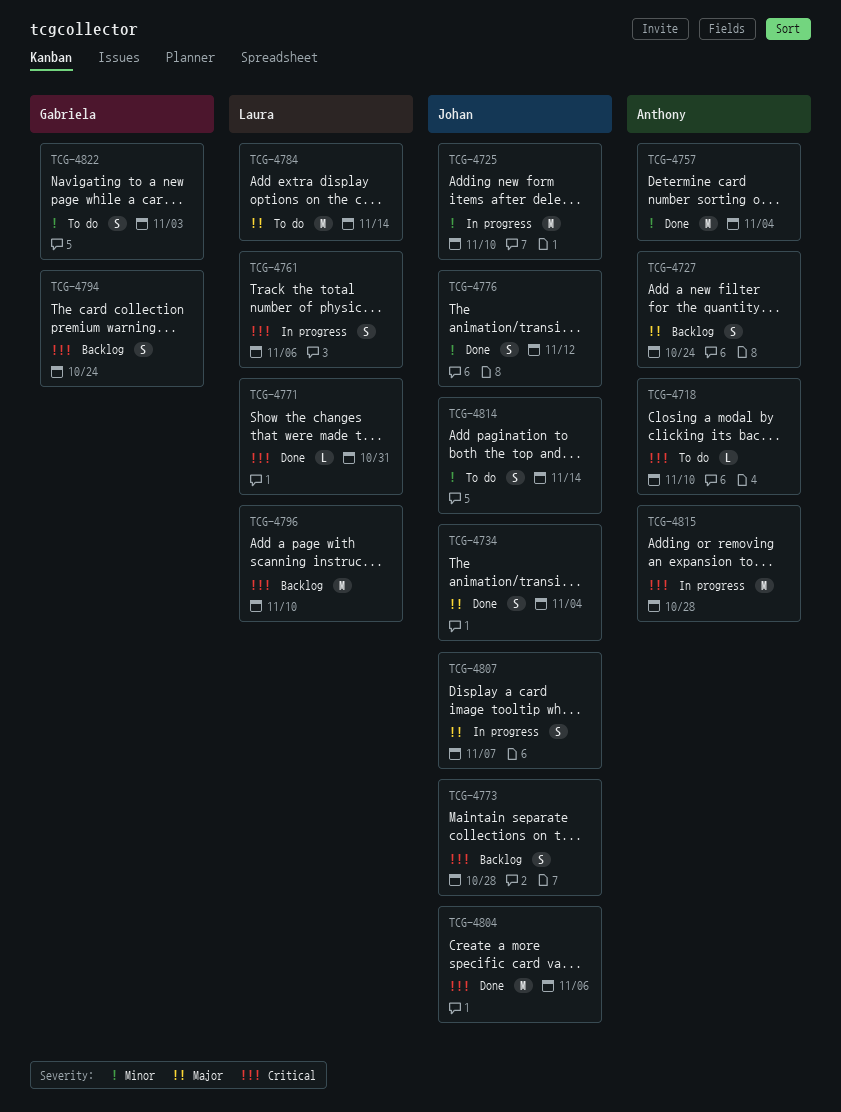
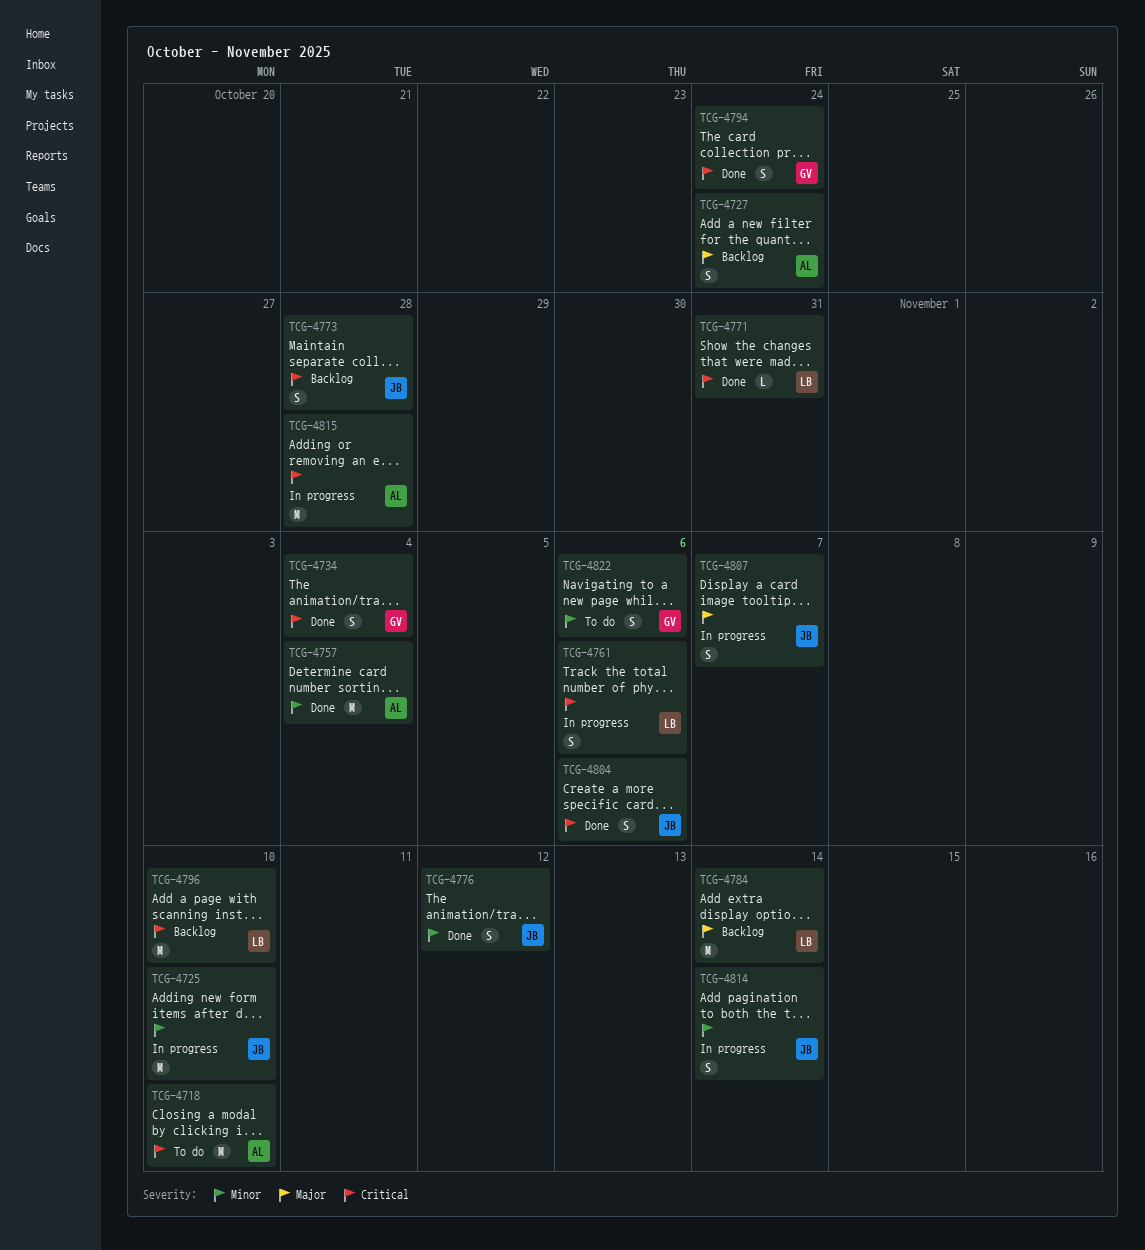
TCG-4718, estimate: L -> M
TCG-4734, owner: Johan -> Gabriela
TCG-4734, priority: Major -> Critical
TCG-4784, status: To do -> Backlog
TCG-4794, status: Backlog -> Done
TCG-4804, estimate: M -> S
TCG-4814, status: To do -> In progress
TCG-4822, due: Nov 3 -> Nov 6

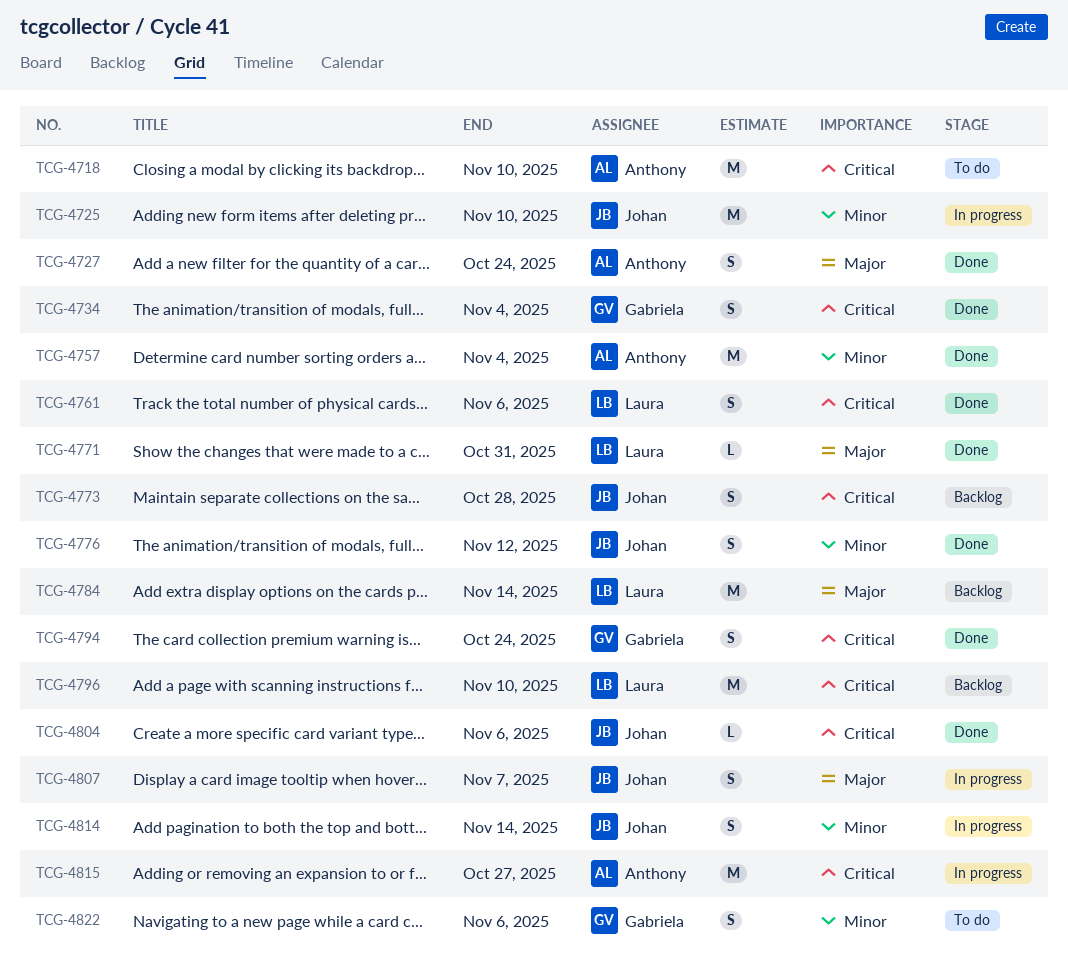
TCG-4727, status: Backlog -> Done
TCG-4761, status: In progress -> Done
TCG-4771, priority: Critical -> Major
TCG-4804, estimate: S -> L
TCG-4815, due: Oct 28 -> Oct 27

